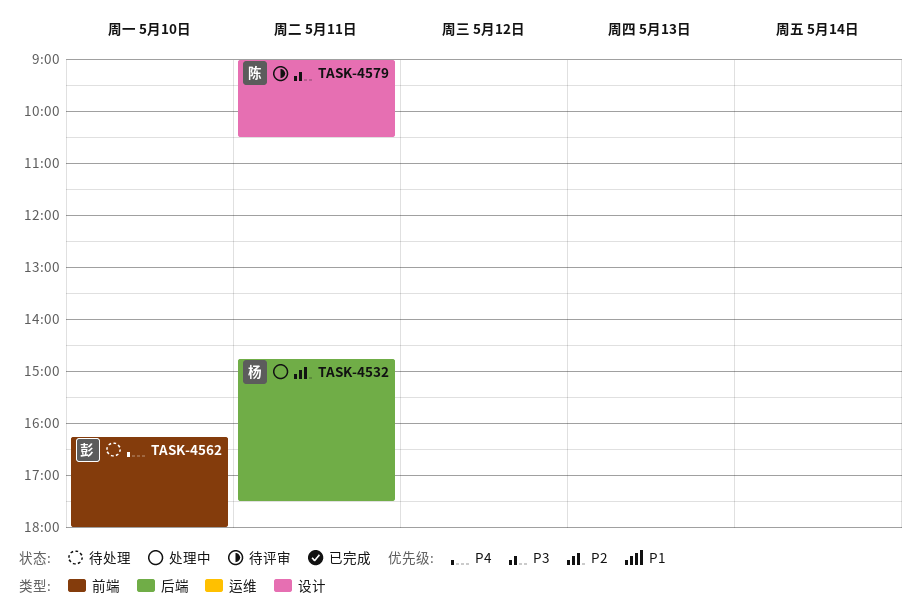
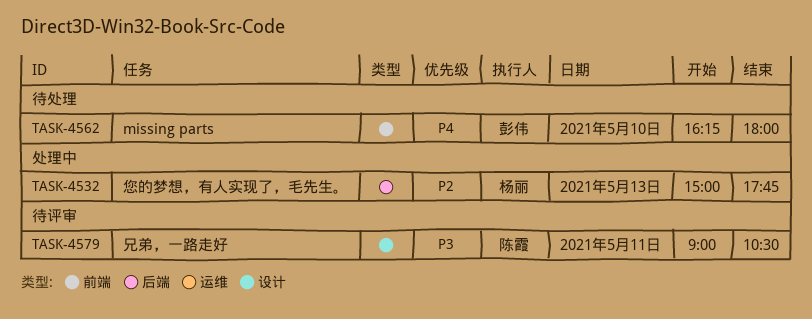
TASK-4532, day: May 11 -> May 13
TASK-4532, begins: 14:45 -> 15:00
TASK-4532, ends: 17:30 -> 17:45

